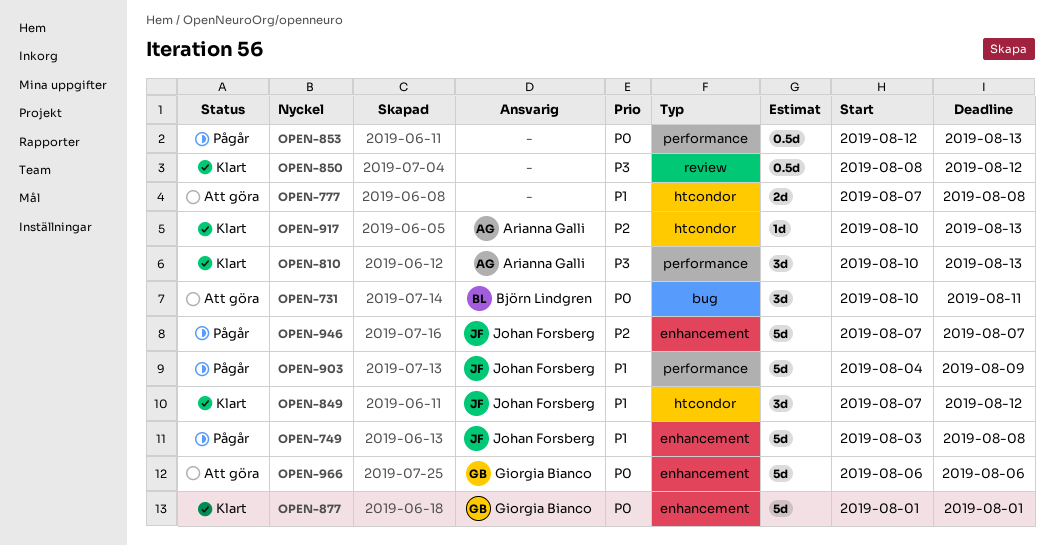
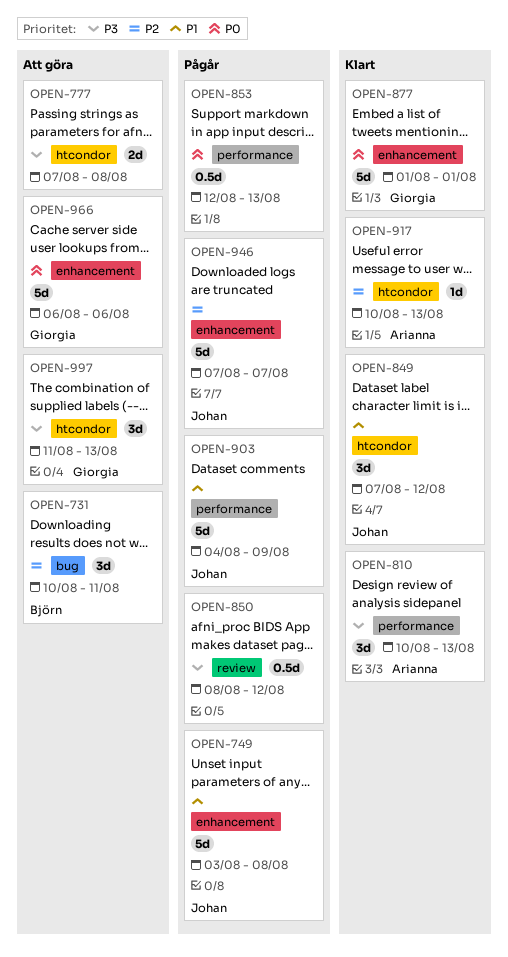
OPEN-731, priority: P0 -> P2
OPEN-777, priority: P1 -> P3
OPEN-850, status: Klart -> Pågår
OPEN-997: none -> present

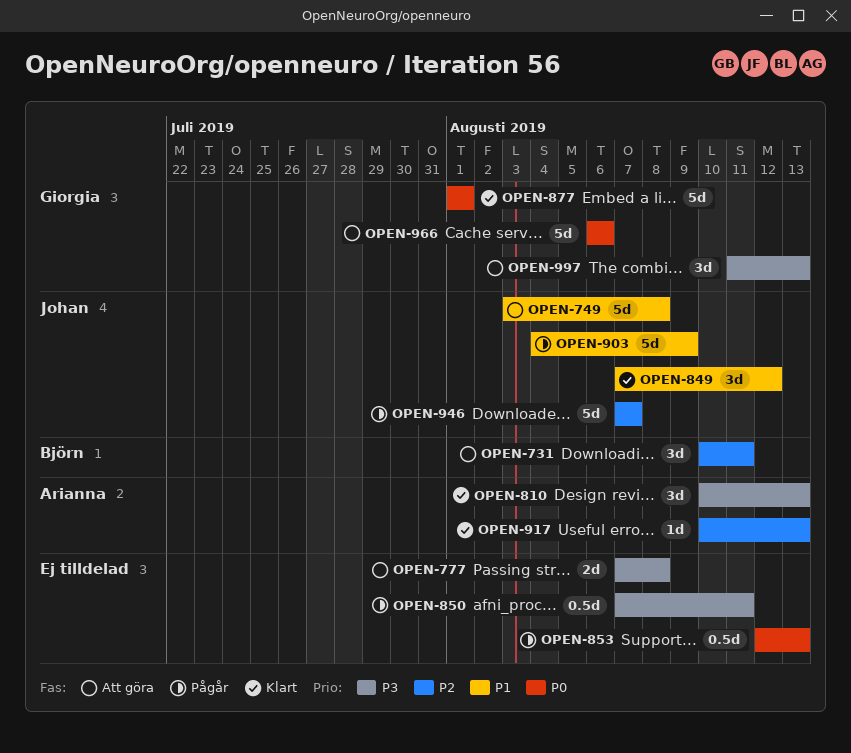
OPEN-749, status: Pågår -> Att göra
OPEN-850, start: Aug 8 -> Aug 7
OPEN-850, due: Aug 12 -> Aug 11

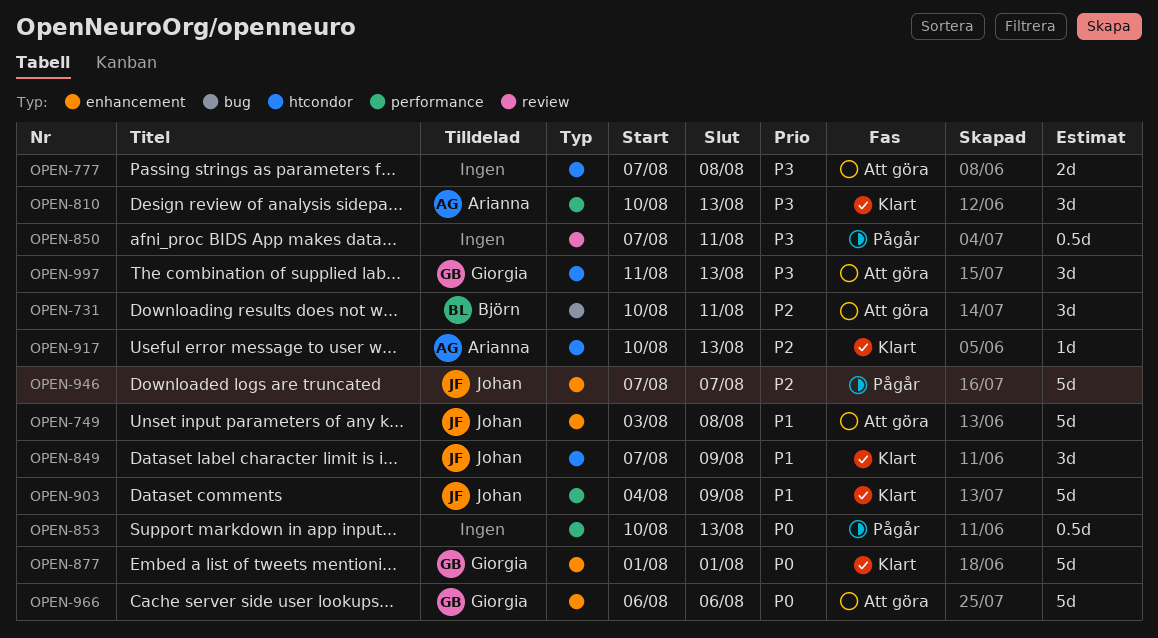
OPEN-849, due: Aug 12 -> Aug 9
OPEN-853, start: Aug 12 -> Aug 10
OPEN-903, status: Pågår -> Klart

